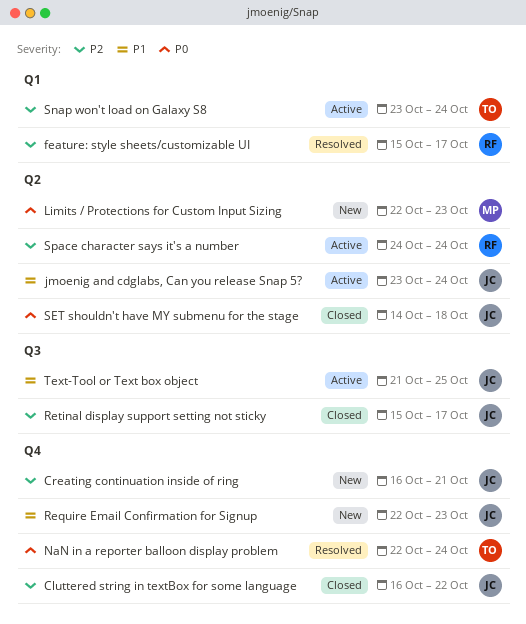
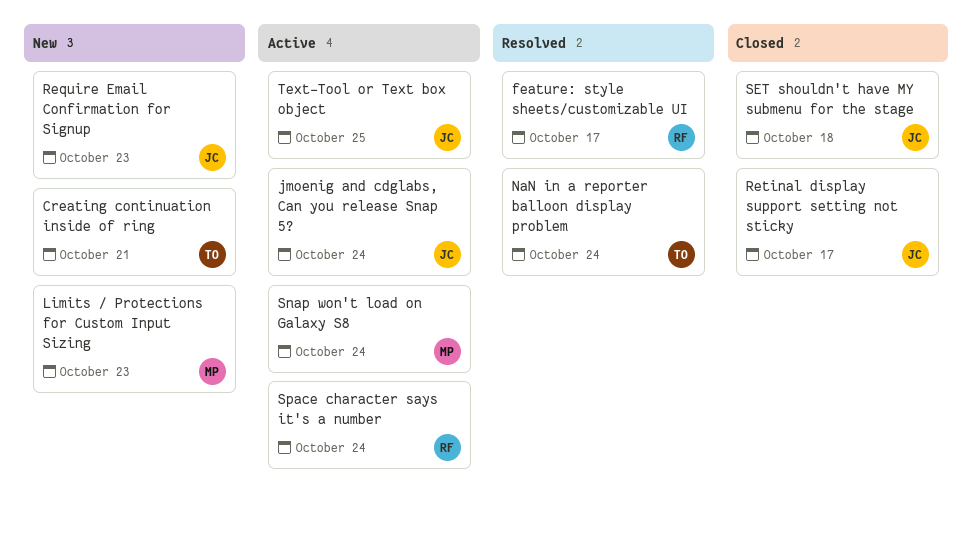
Cluttered string in textBox for some language: present -> none
Creating continuation inside of ring, owner: JC -> TO
Snap won't load on Galaxy S8, owner: TO -> MP

